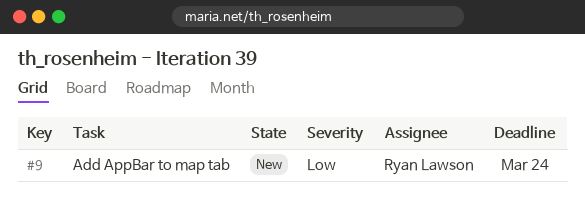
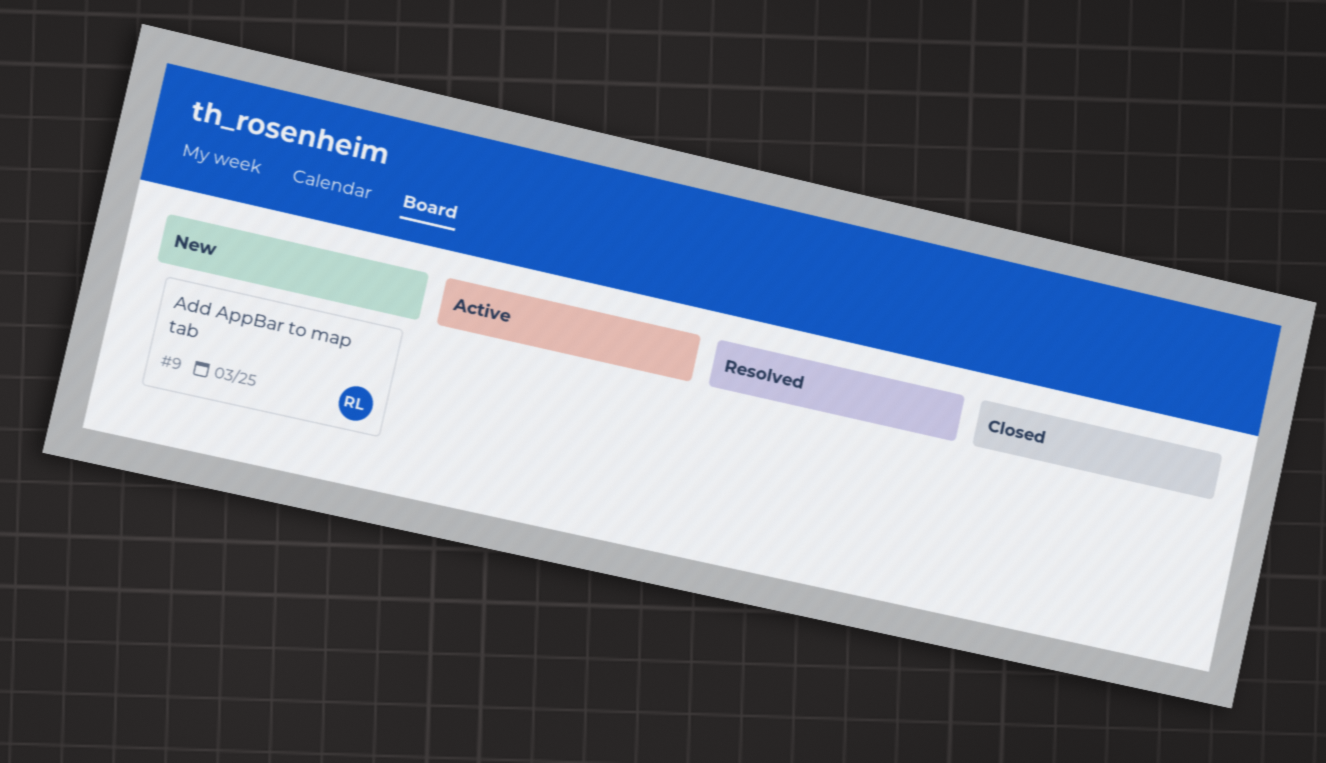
#9, due: Mar 24 -> Mar 25

